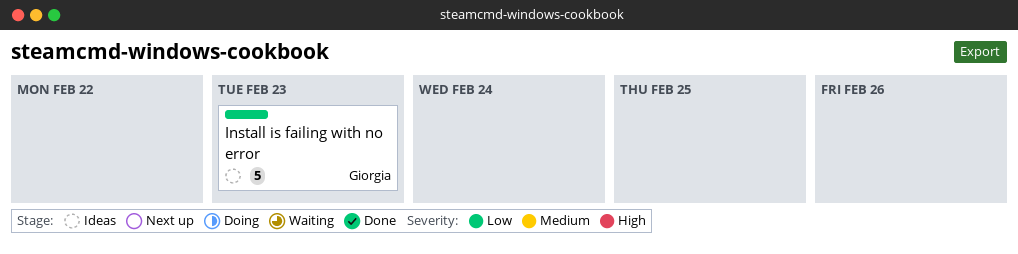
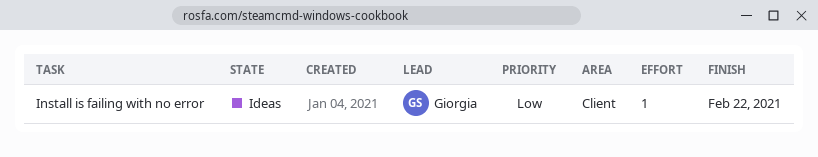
Install is failing with no error, estimate: 5 -> 1
Install is failing with no error, due: Feb 23 -> Feb 22

